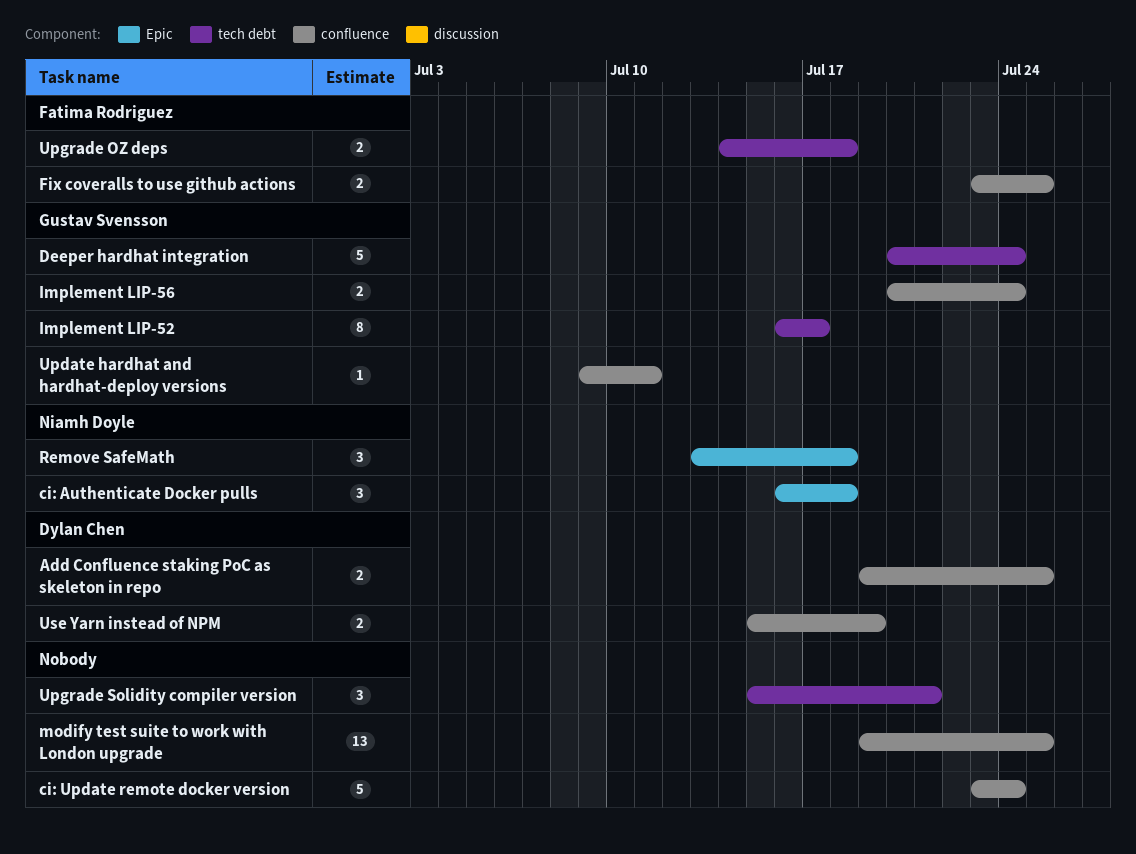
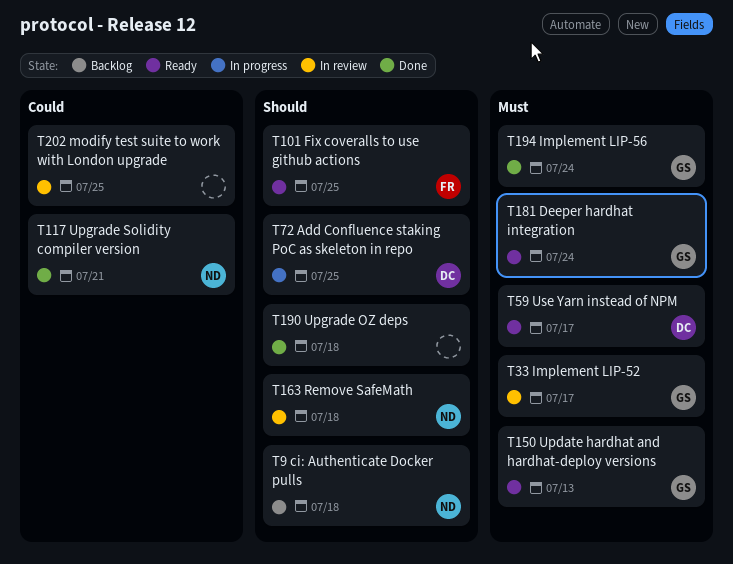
ci: Update remote docker version: present -> none
Update hardhat and hardhat-deploy versions, due: Jul 11 -> Jul 13
Upgrade OZ deps, owner: Fatima Rodriguez -> none
Upgrade Solidity compiler version, owner: none -> Niamh Doyle
Use Yarn instead of NPM, due: Jul 19 -> Jul 17

